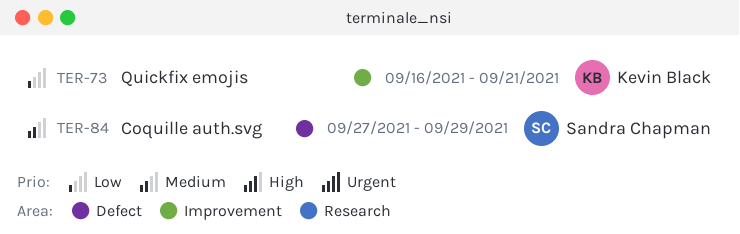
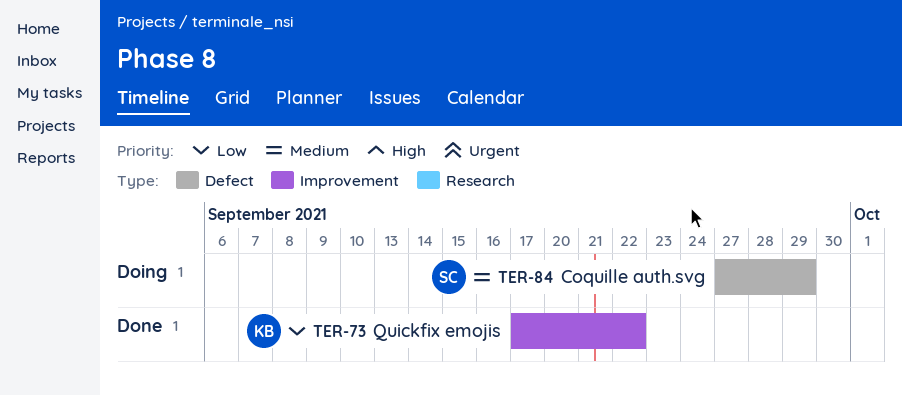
TER-73, start: Sep 16 -> Sep 17
TER-73, due: Sep 21 -> Sep 22

